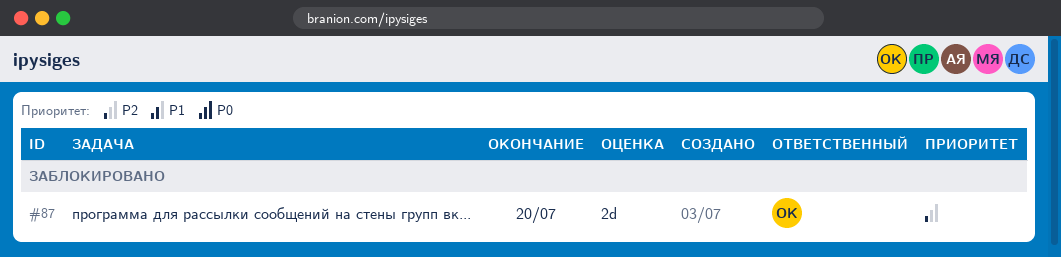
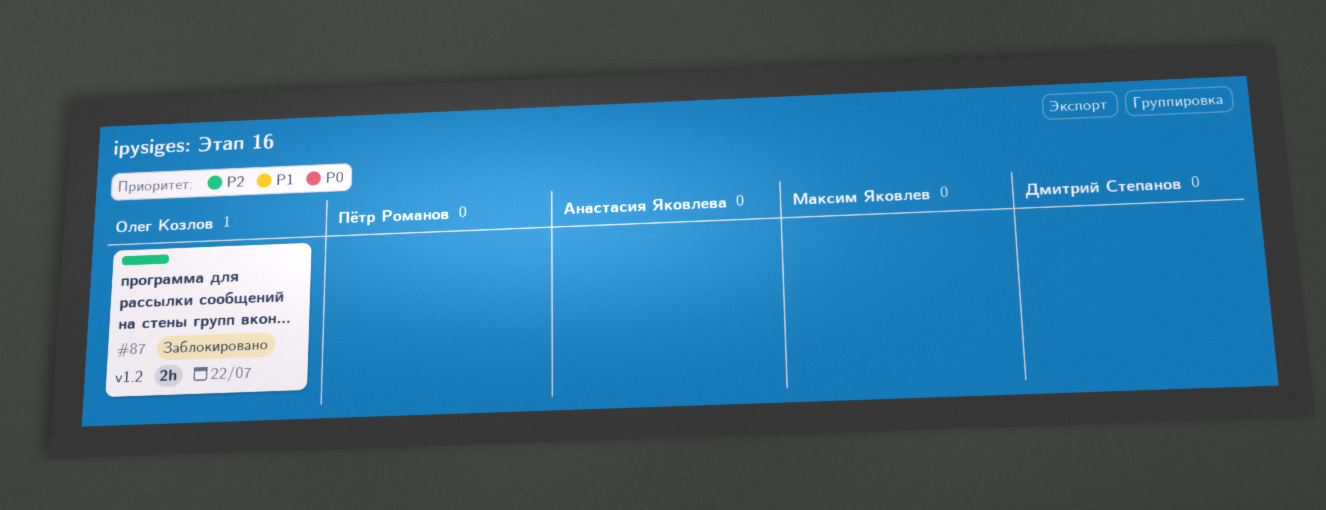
#87, estimate: 2d -> 2h
#87, due: Jul 20 -> Jul 22

